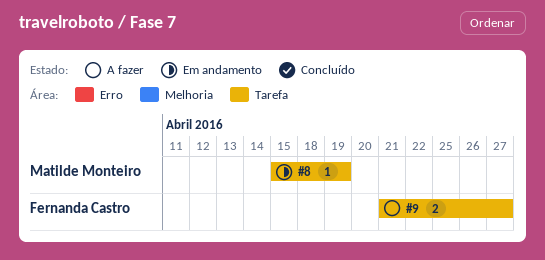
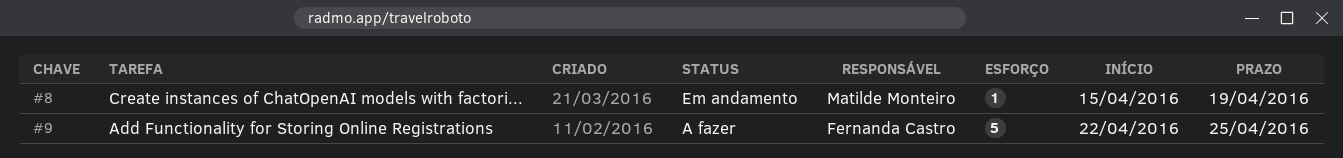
#9, estimate: 2 -> 5
#9, start: Apr 21 -> Apr 22
#9, due: Apr 27 -> Apr 25

